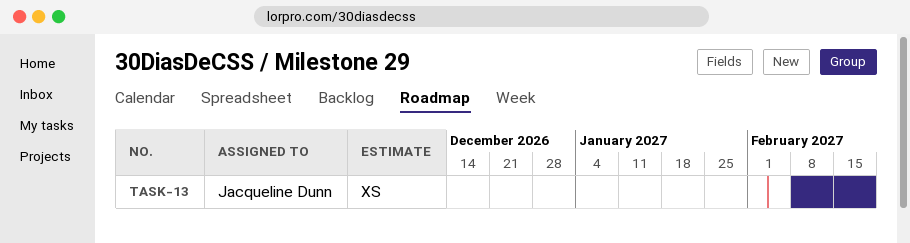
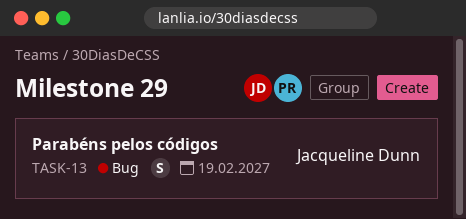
TASK-13, estimate: XS -> S

